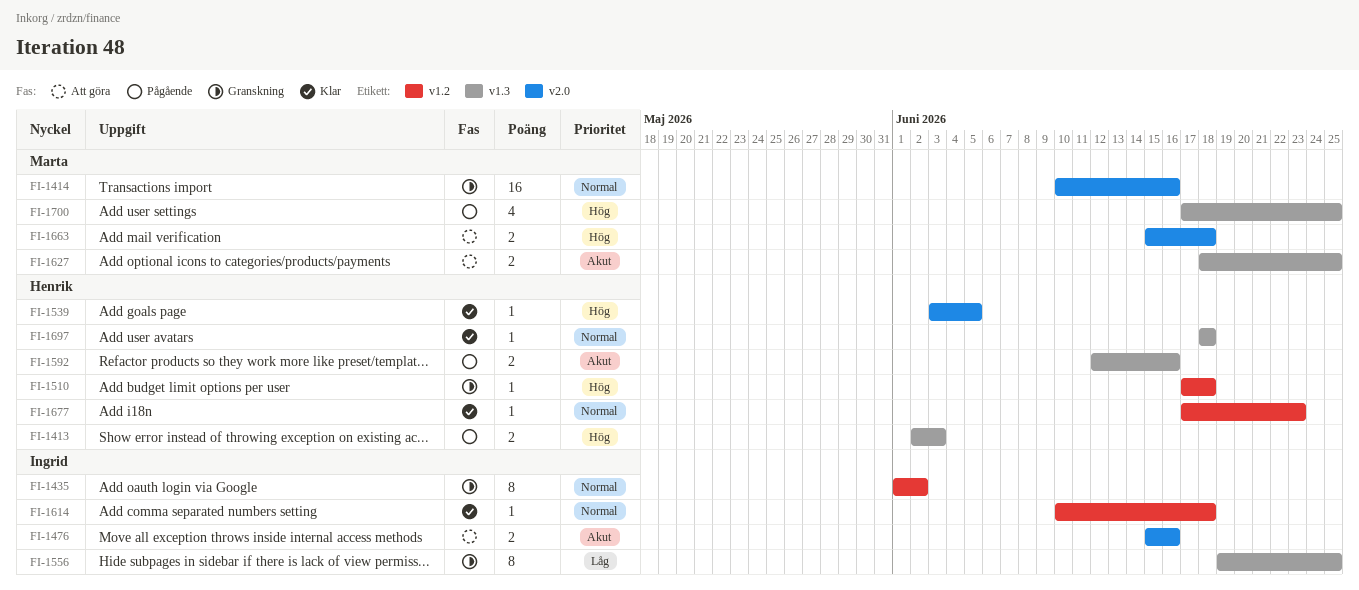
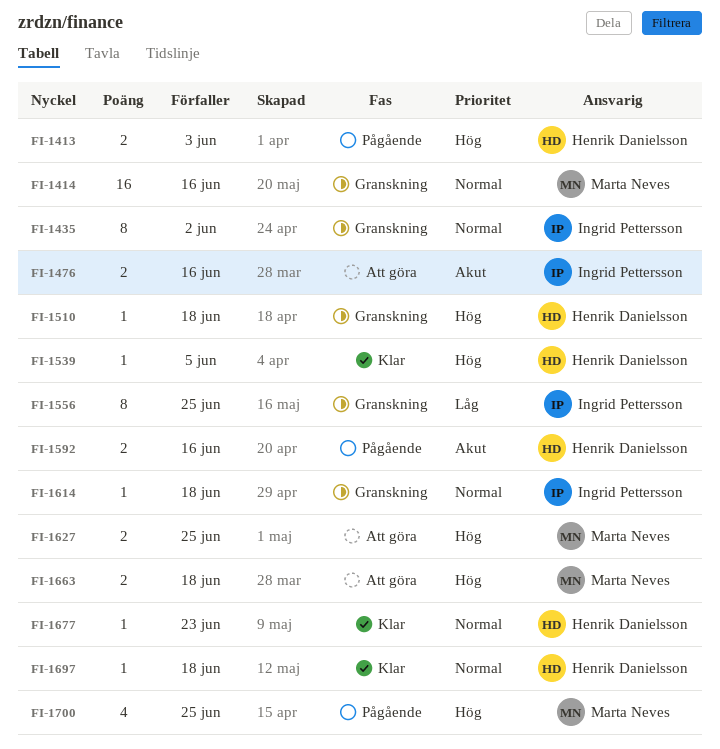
FI-1614, status: Klar -> Granskning
FI-1627, priority: Akut -> Hög

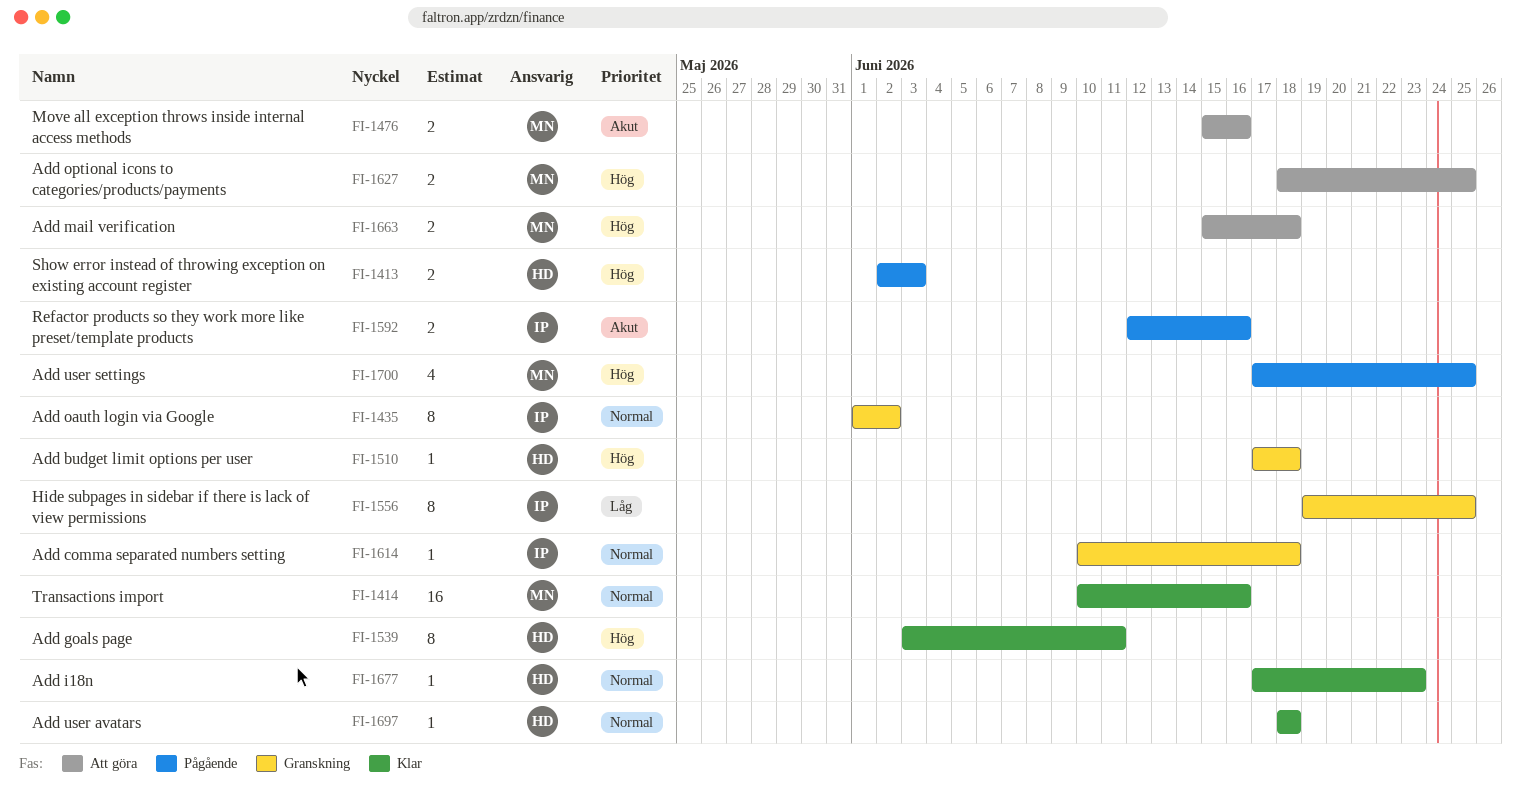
FI-1414, status: Granskning -> Klar
FI-1476, owner: Ingrid Pettersson -> Marta Neves
FI-1539, estimate: 1 -> 8
FI-1539, due: Jun 5 -> Jun 11
FI-1592, owner: Henrik Danielsson -> Ingrid Pettersson

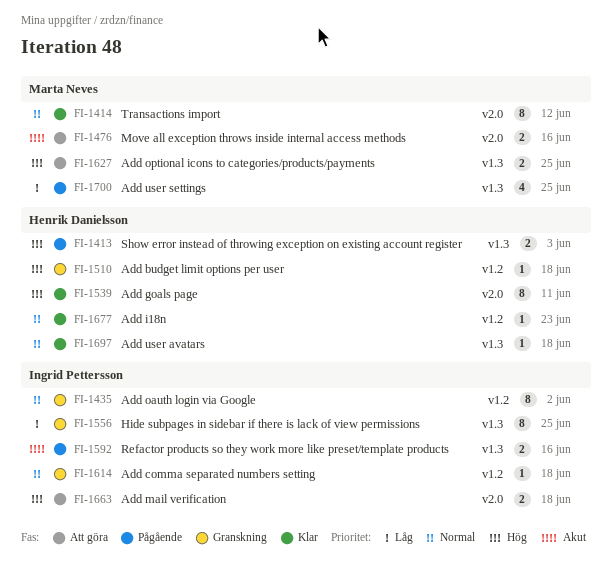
FI-1414, estimate: 16 -> 8
FI-1414, due: Jun 16 -> Jun 12
FI-1663, owner: Marta Neves -> Ingrid Pettersson
FI-1700, priority: Hög -> Låg

